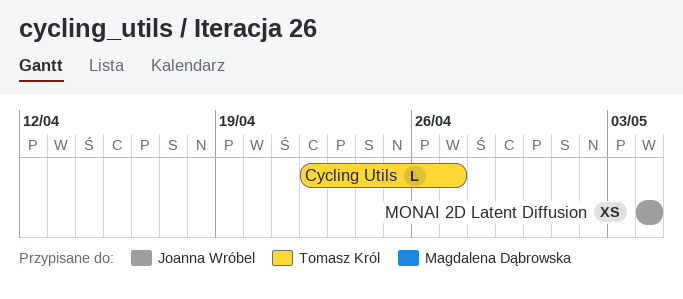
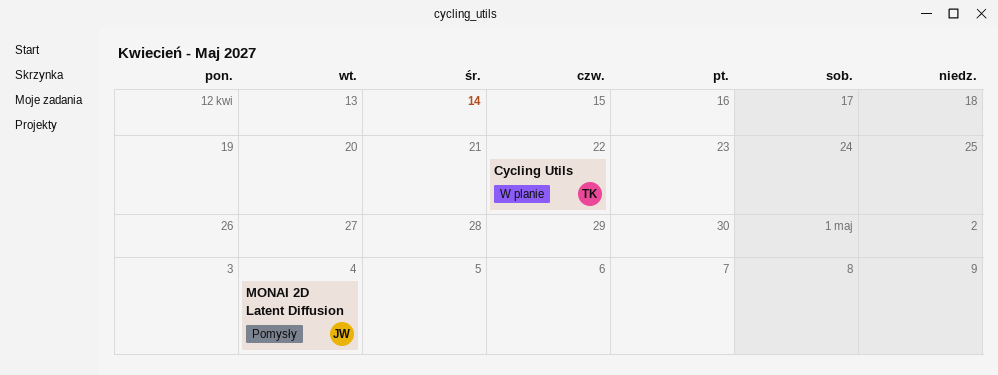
Cycling Utils, due: Apr 27 -> Apr 22

